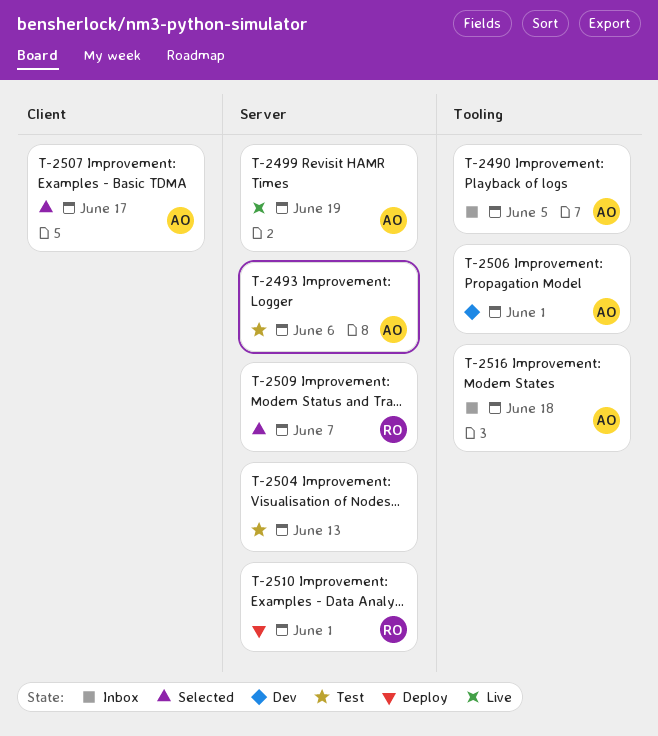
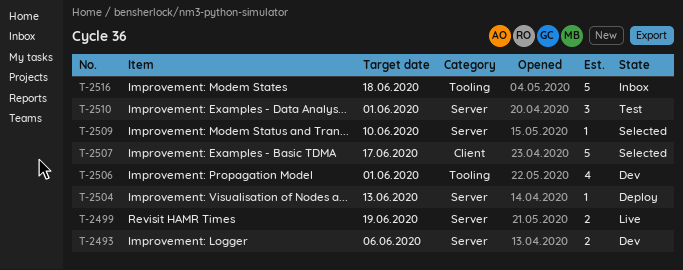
T-2490: present -> none
T-2493, status: Test -> Dev
T-2504, status: Test -> Deploy
T-2509, due: Jun 7 -> Jun 10
T-2510, status: Deploy -> Test

